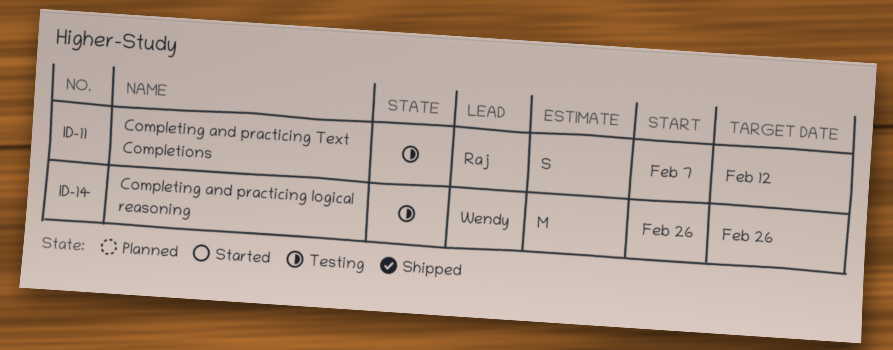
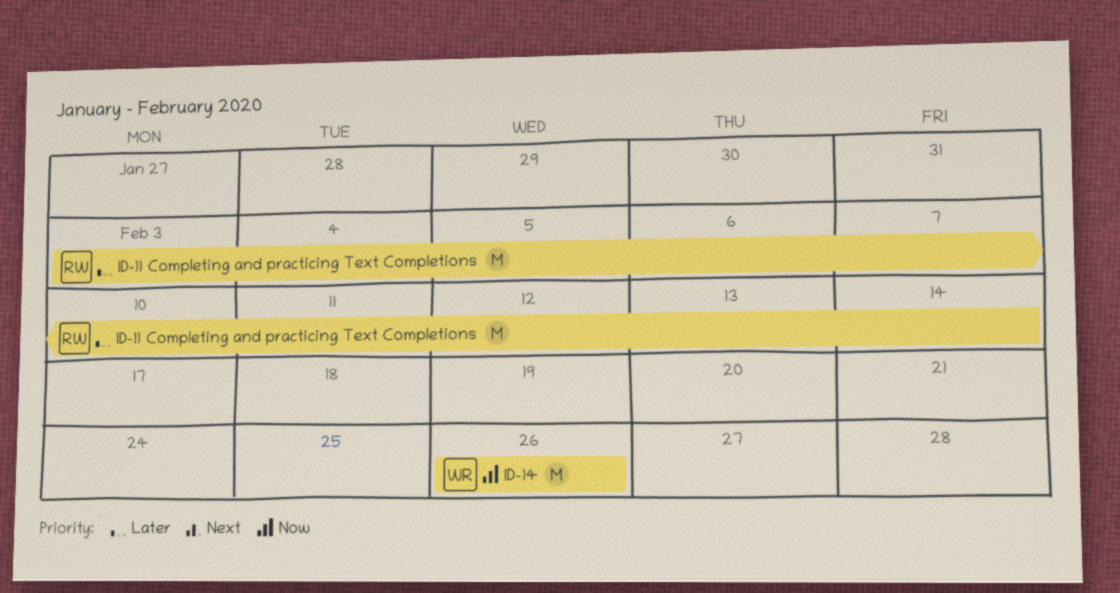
ID-11, estimate: S -> M
ID-11, start: Feb 7 -> Feb 3
ID-11, due: Feb 12 -> Feb 14

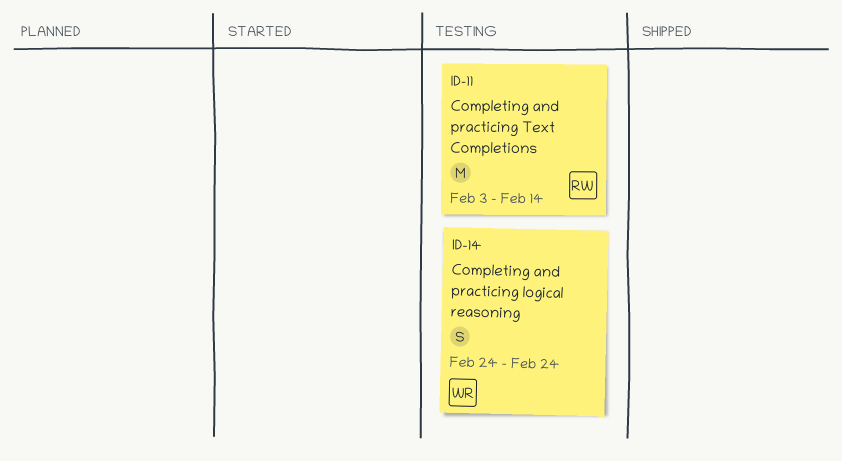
ID-14, estimate: M -> S
ID-14, start: Feb 26 -> Feb 24
ID-14, due: Feb 26 -> Feb 24

